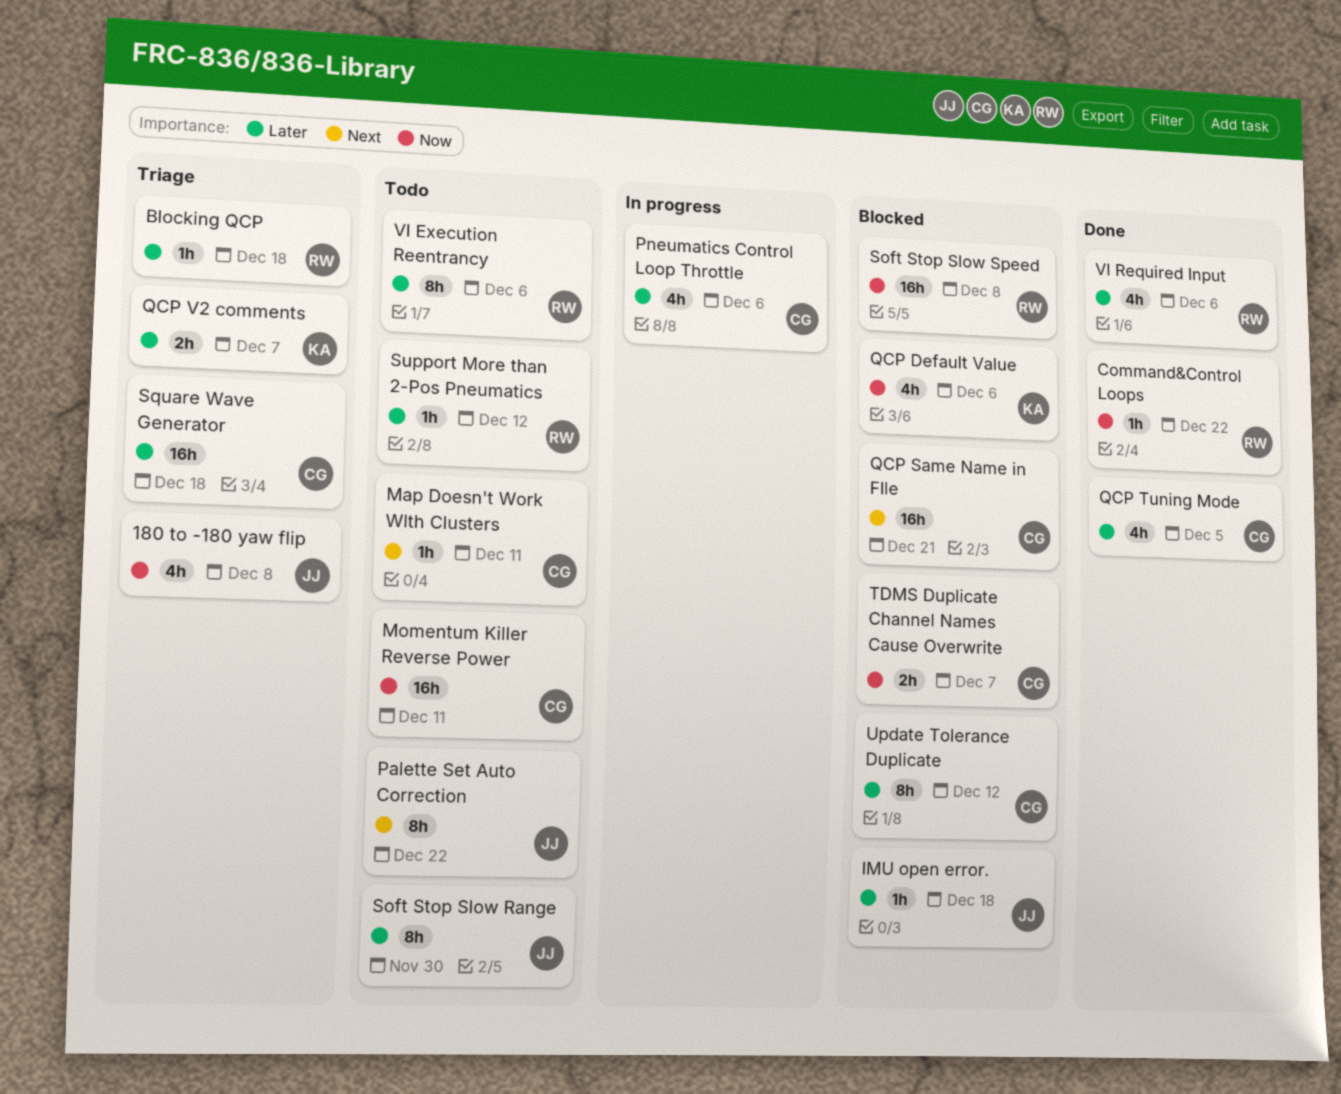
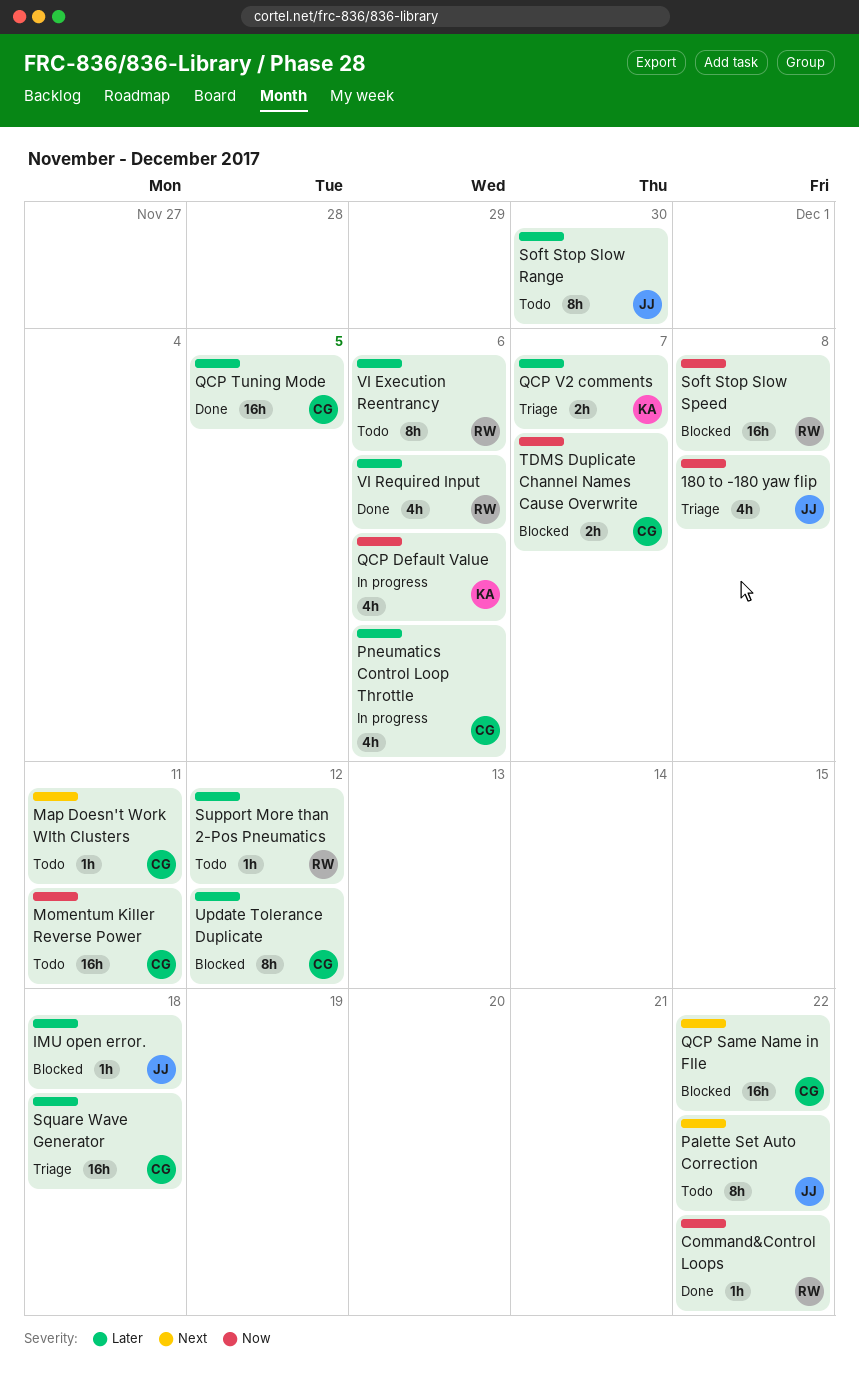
Blocking QCP: present -> none
QCP Default Value, status: Blocked -> In progress
QCP Same Name in FIle, due: Dec 21 -> Dec 22
QCP Tuning Mode, estimate: 4h -> 16h

